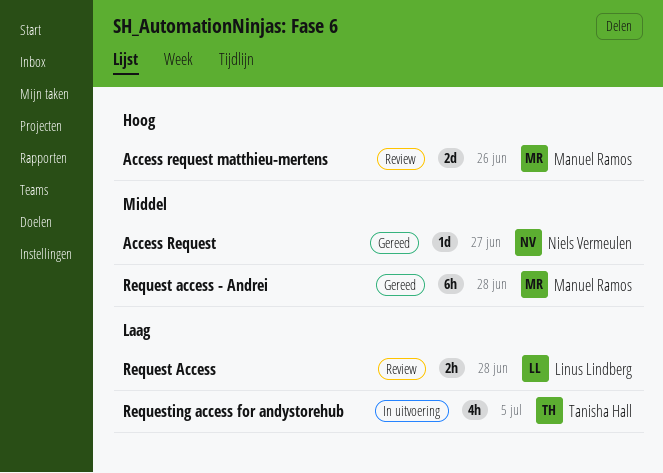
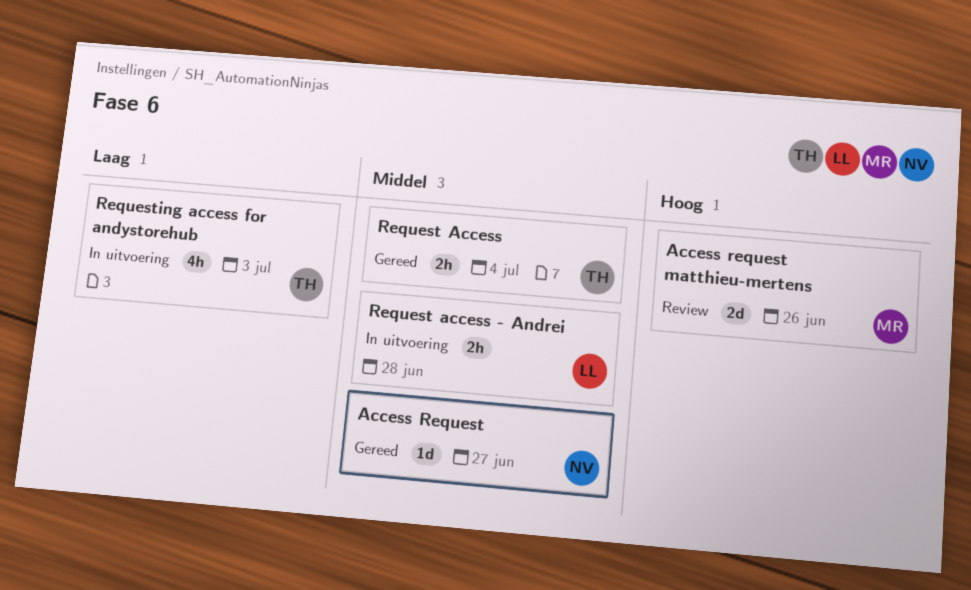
Request Access, status: Review -> Gereed
Request Access, owner: Linus Lindberg -> Tanisha Hall
Request Access, priority: Laag -> Middel
Request Access, due: Jun 28 -> Jul 4
Request access - Andrei, status: Gereed -> In uitvoering
Request access - Andrei, owner: Manuel Ramos -> Linus Lindberg
Request access - Andrei, estimate: 6h -> 2h
Requesting access for andystorehub, due: Jul 5 -> Jul 3

